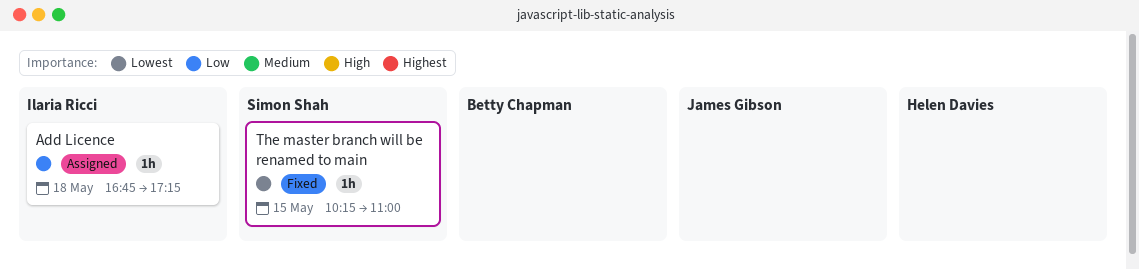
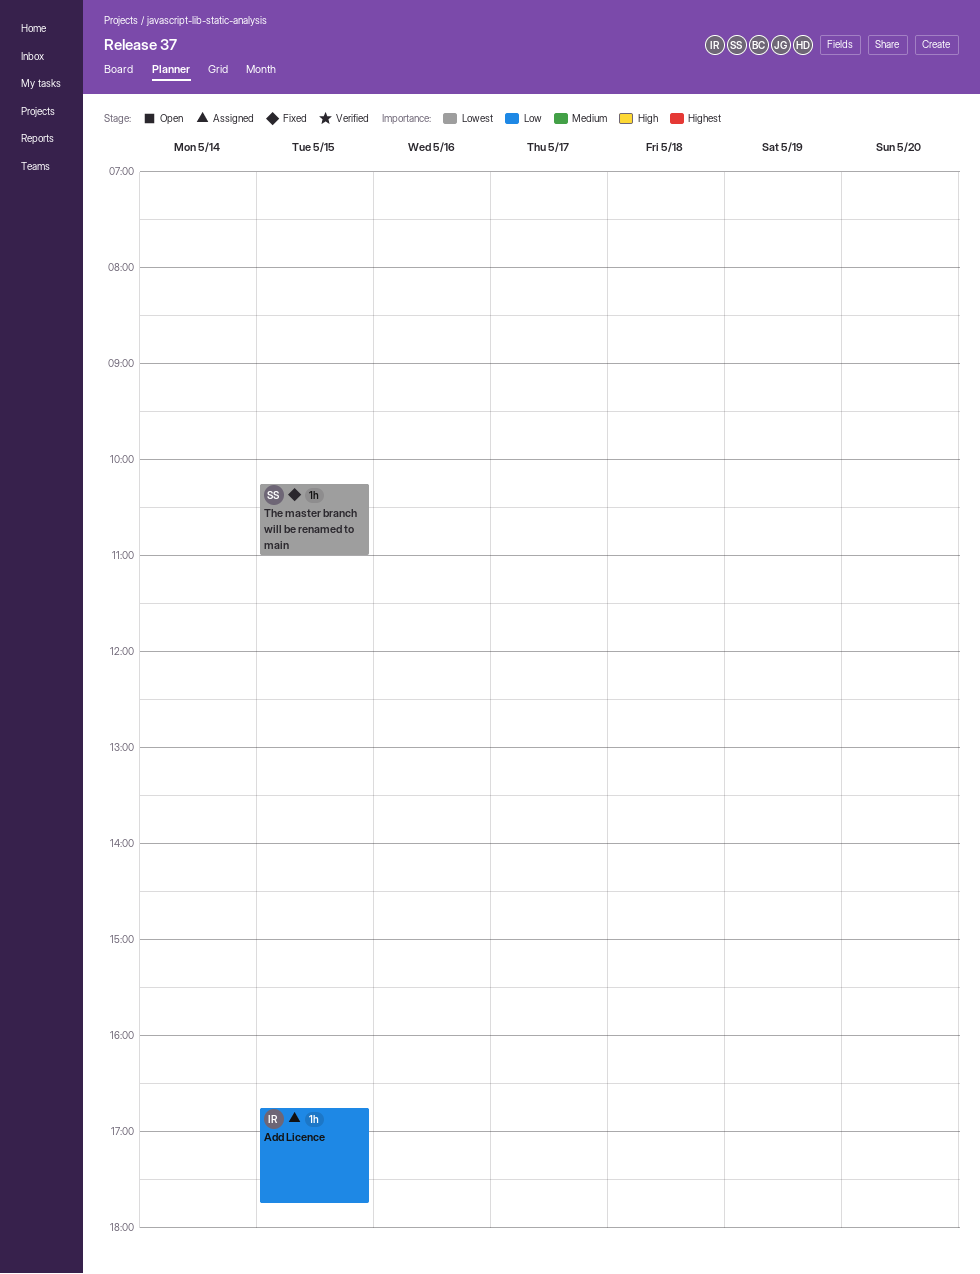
Add Licence, day: May 18 -> May 15
Add Licence, ends: 17:15 -> 17:45

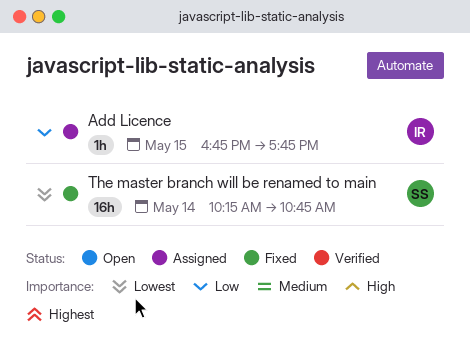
The master branch will be renamed to main, estimate: 1h -> 16h
The master branch will be renamed to main, day: May 15 -> May 14
The master branch will be renamed to main, ends: 11:00 -> 10:45

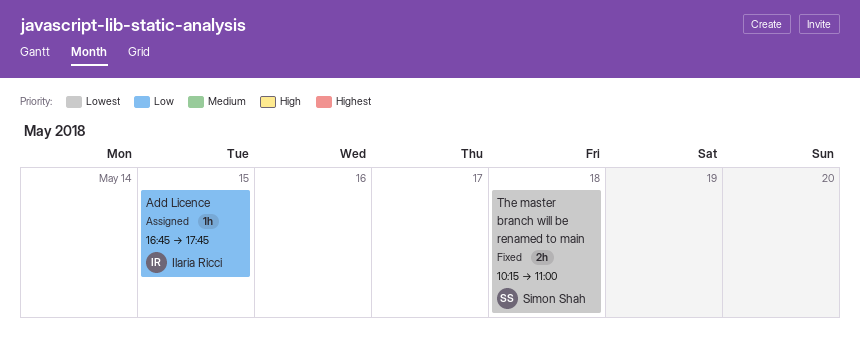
The master branch will be renamed to main, estimate: 16h -> 2h
The master branch will be renamed to main, day: May 14 -> May 18
The master branch will be renamed to main, ends: 10:45 -> 11:00

